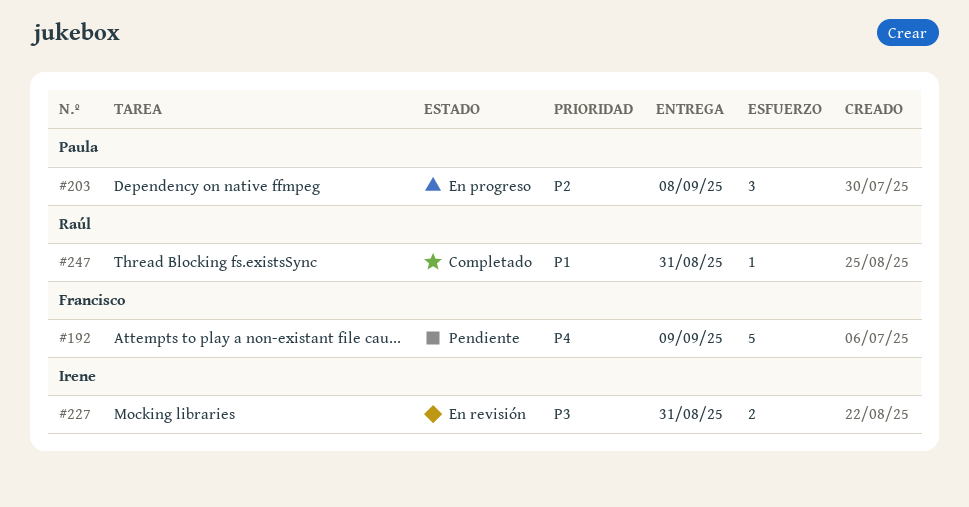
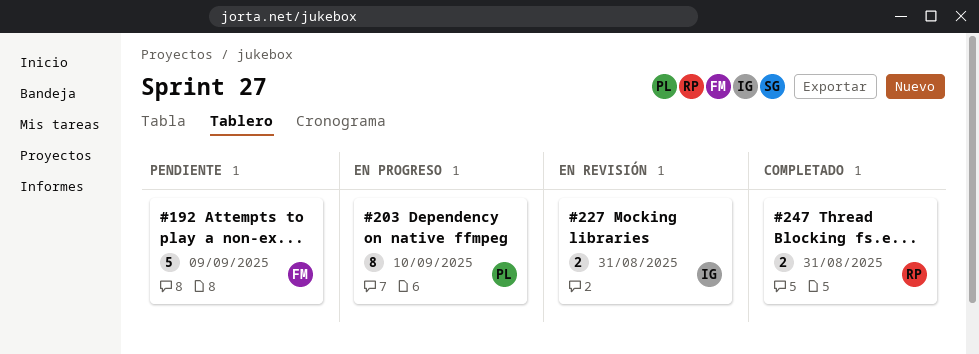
#203, estimate: 3 -> 8
#203, due: Sep 8 -> Sep 10
#247, estimate: 1 -> 2

